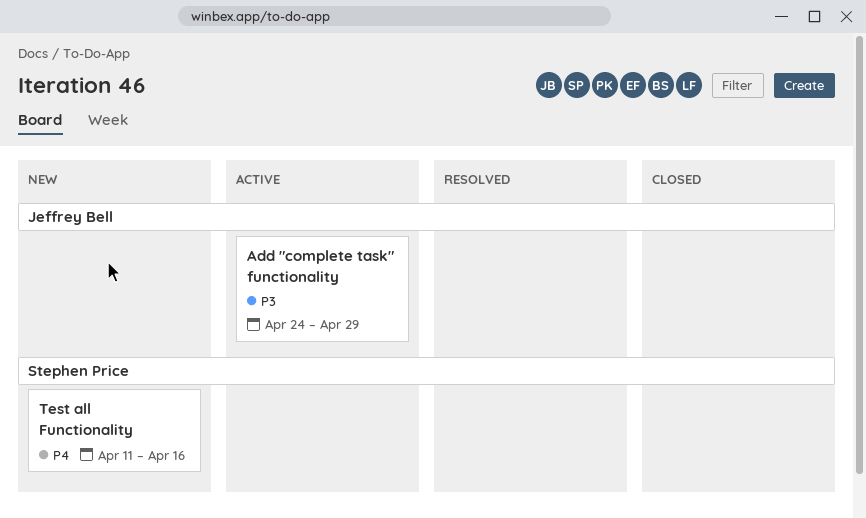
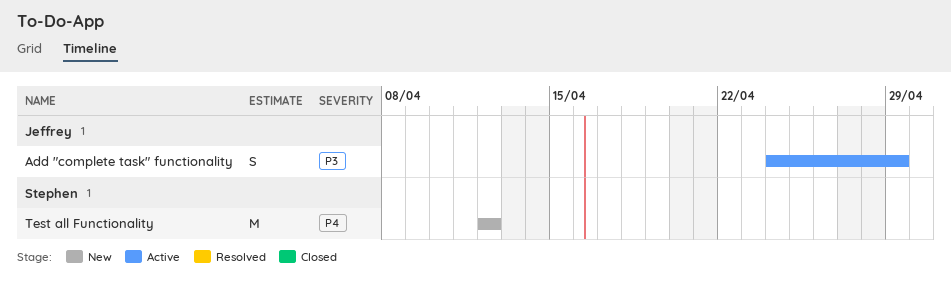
Test all Functionality, start: Apr 11 -> Apr 12
Test all Functionality, due: Apr 16 -> Apr 12

